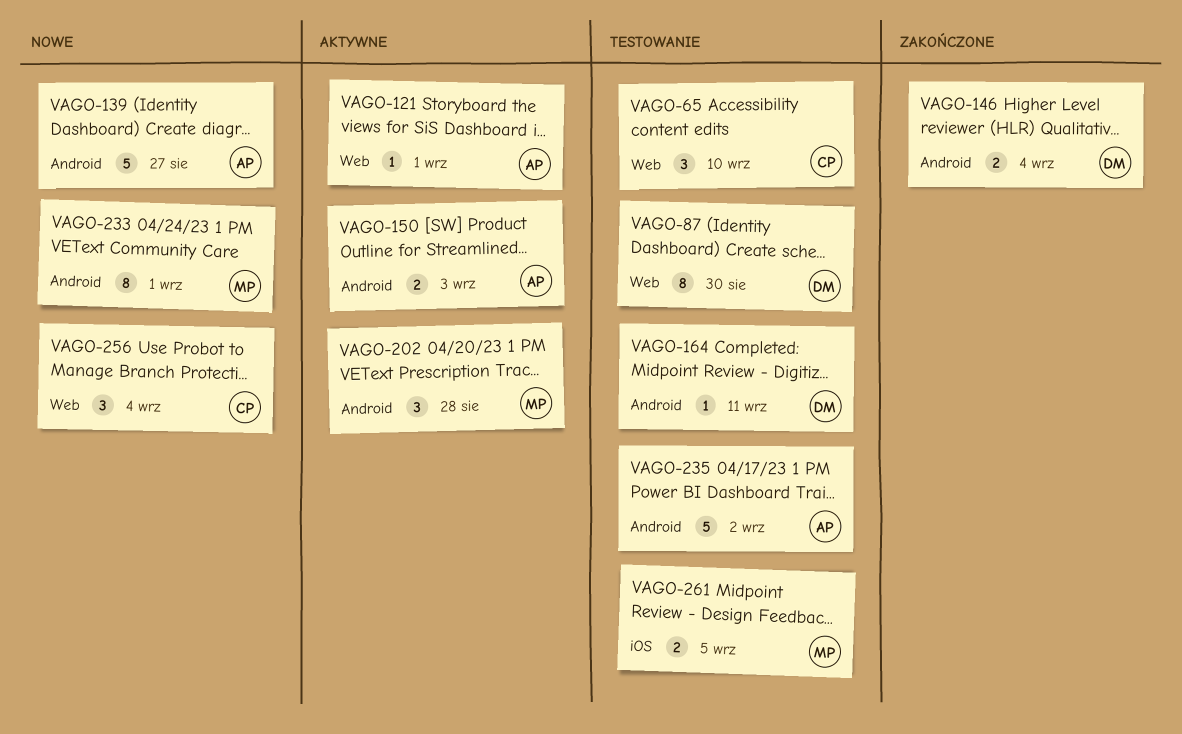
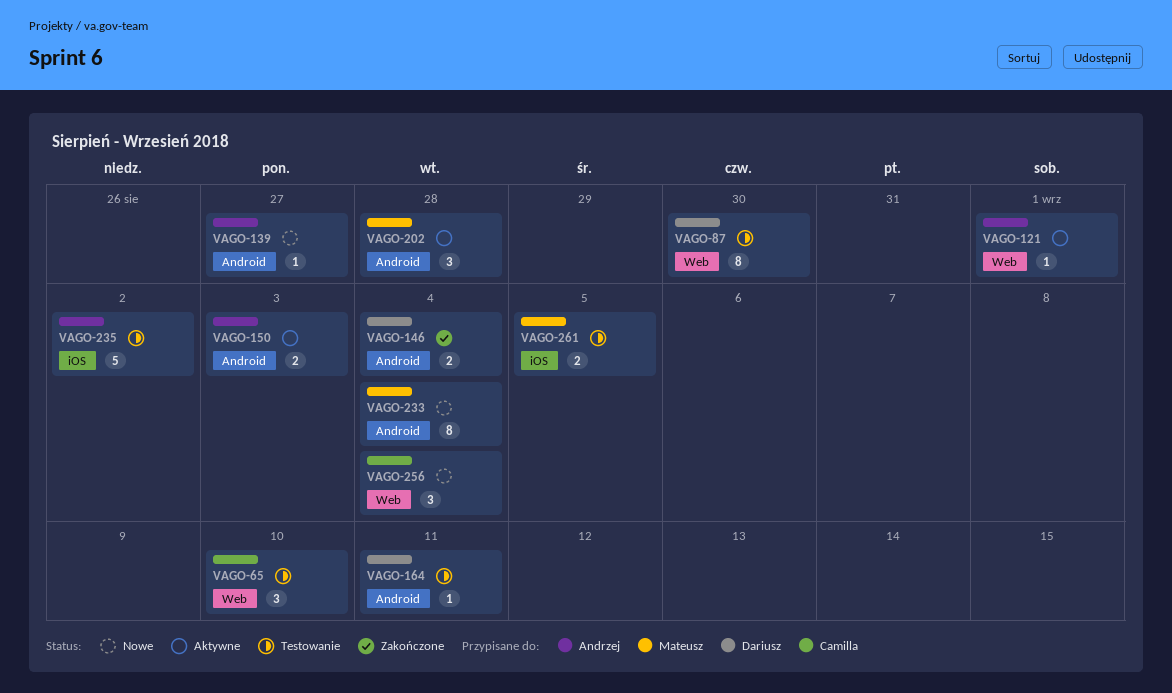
VAGO-139, estimate: 5 -> 1
VAGO-233, due: Sep 1 -> Sep 4
VAGO-235, label: Android -> iOS

